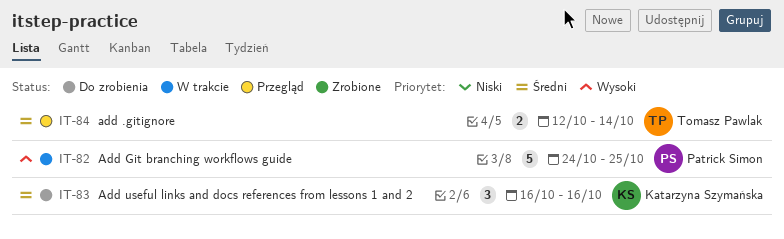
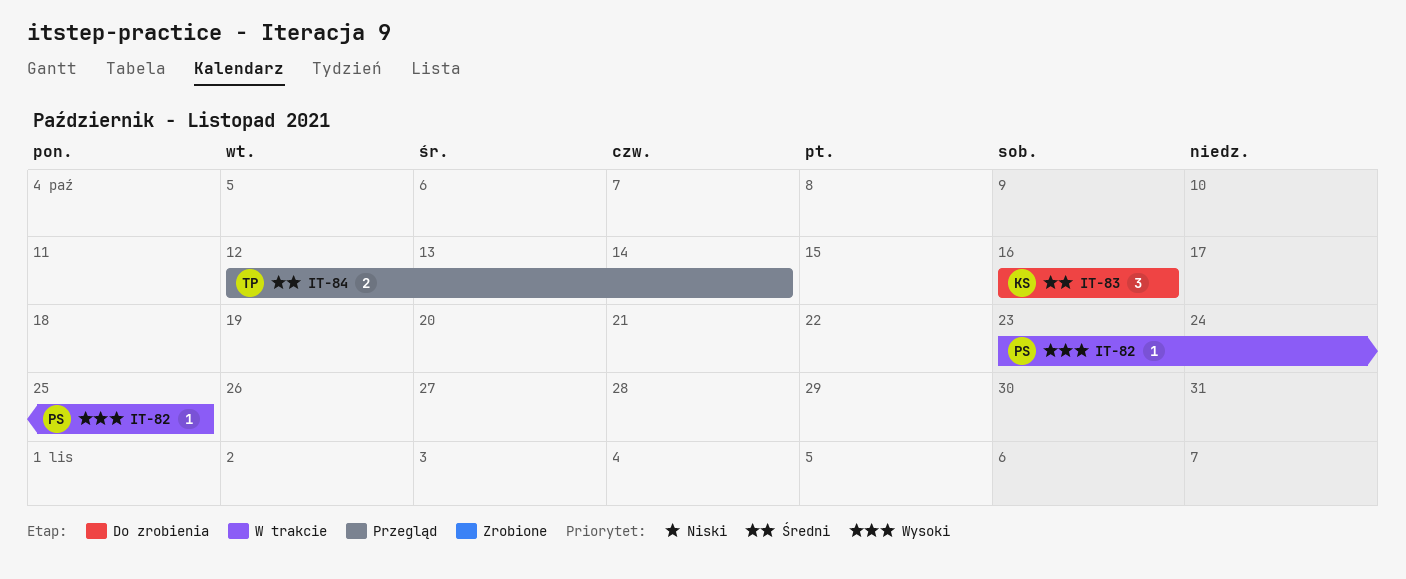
IT-82, estimate: 5 -> 1
IT-82, start: Oct 24 -> Oct 23

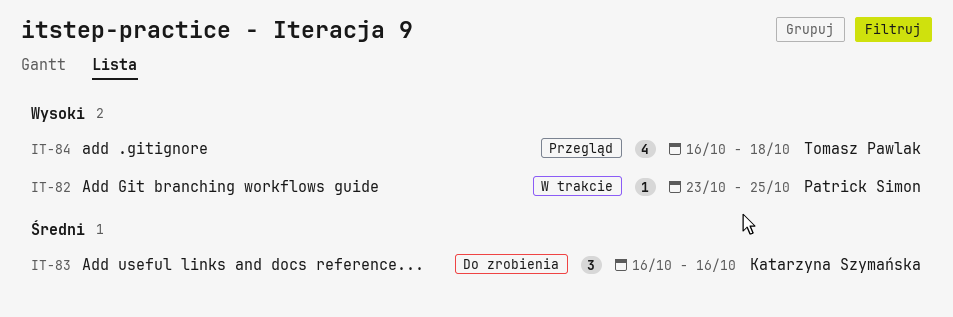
IT-84, priority: Średni -> Wysoki
IT-84, estimate: 2 -> 4
IT-84, start: Oct 12 -> Oct 16
IT-84, due: Oct 14 -> Oct 18

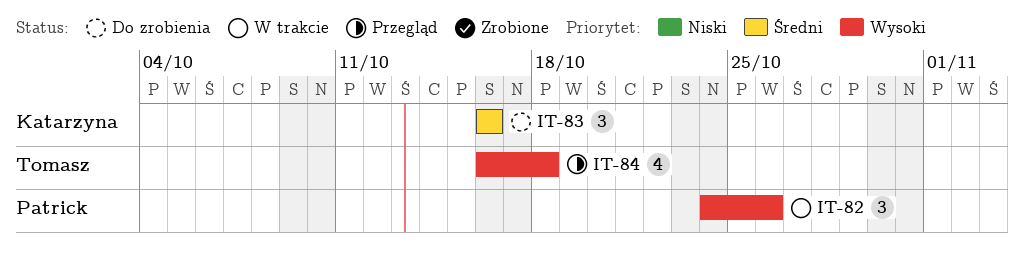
IT-82, estimate: 1 -> 3
IT-82, start: Oct 23 -> Oct 24
IT-82, due: Oct 25 -> Oct 26

